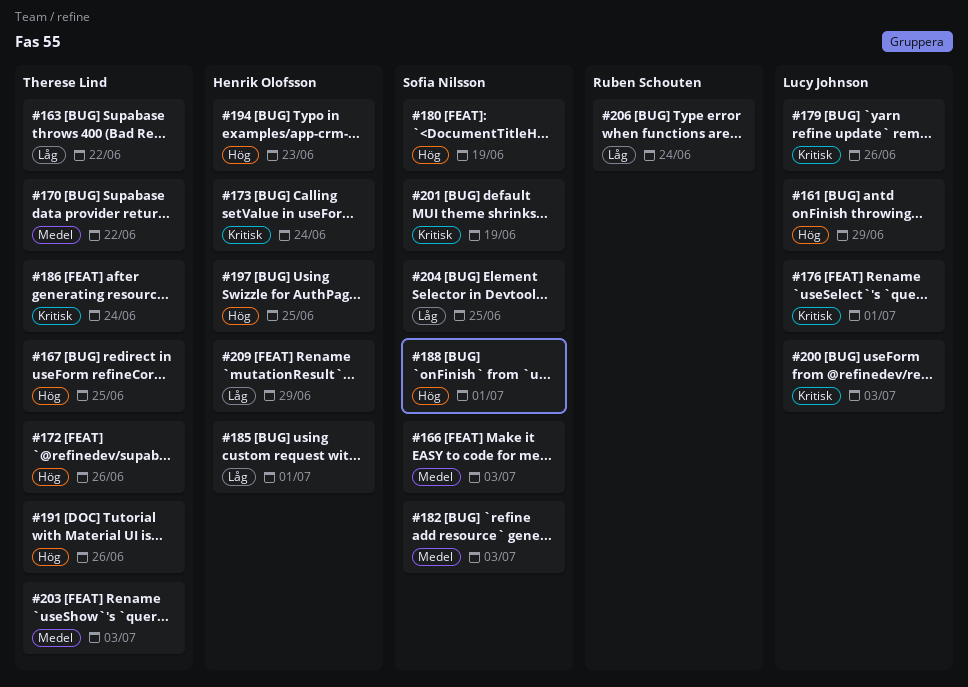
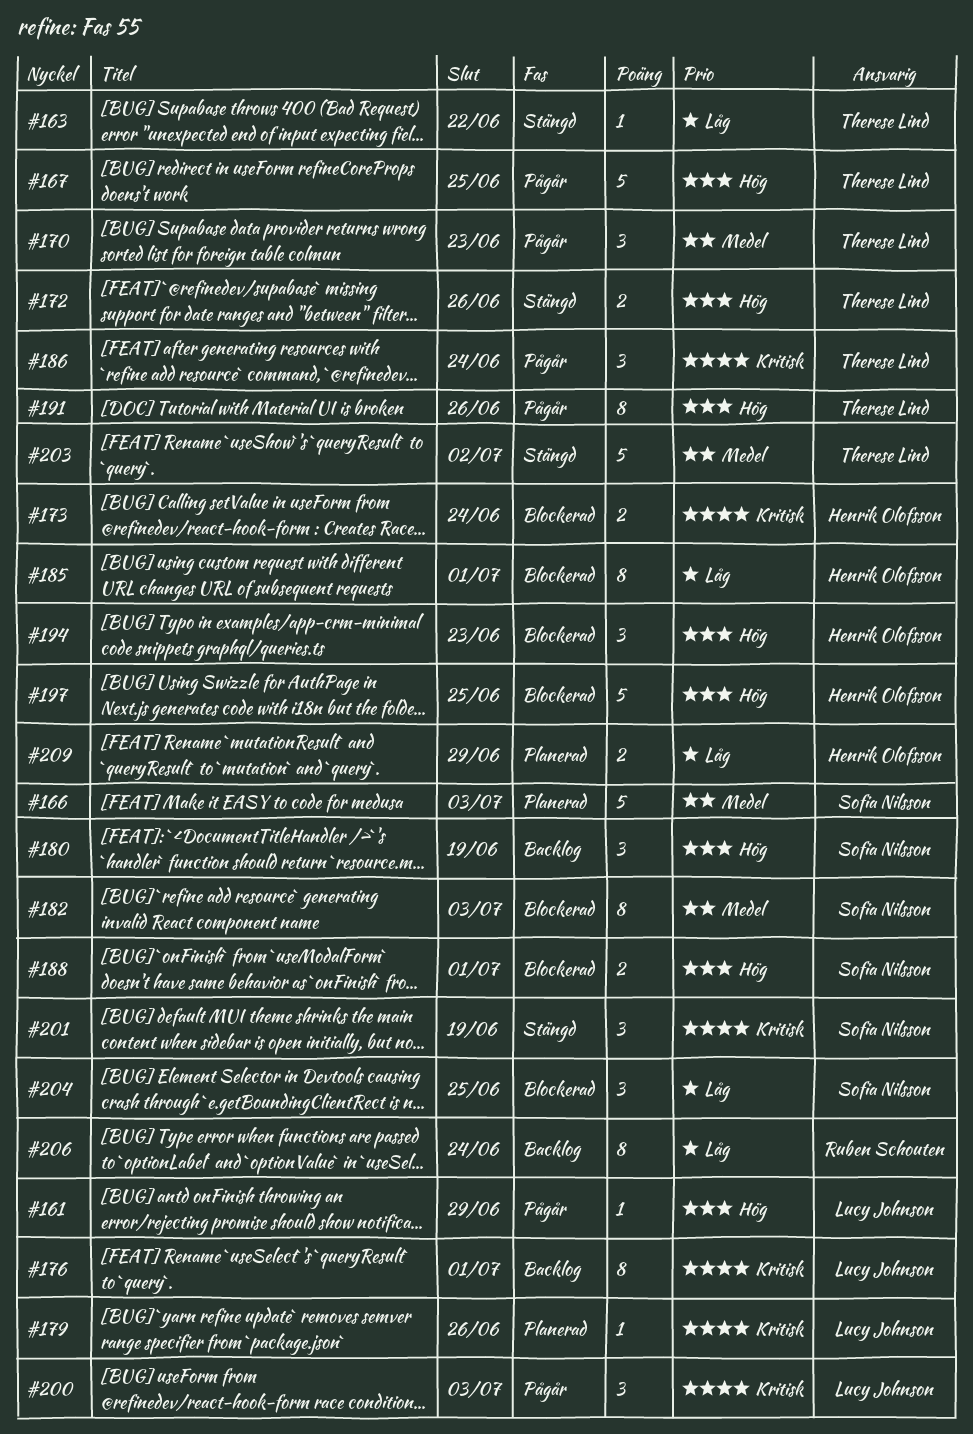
#170, due: Jun 22 -> Jun 23
#203, due: Jul 3 -> Jul 2

